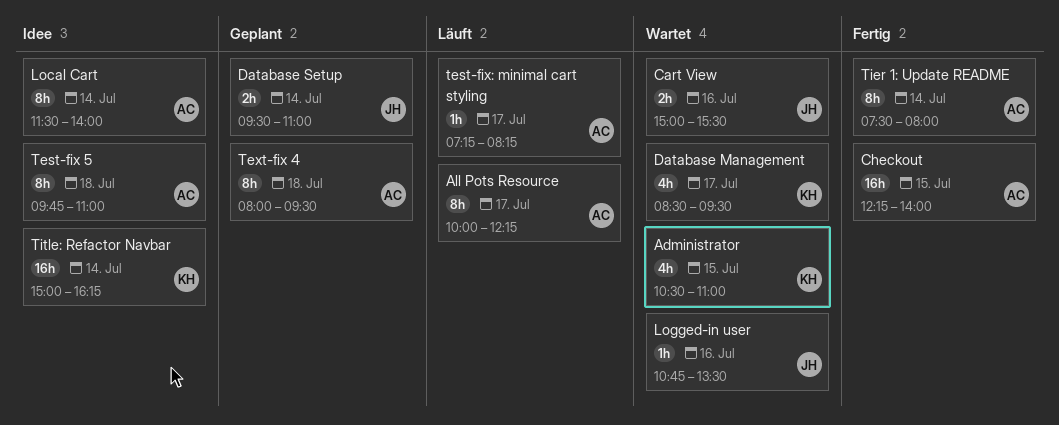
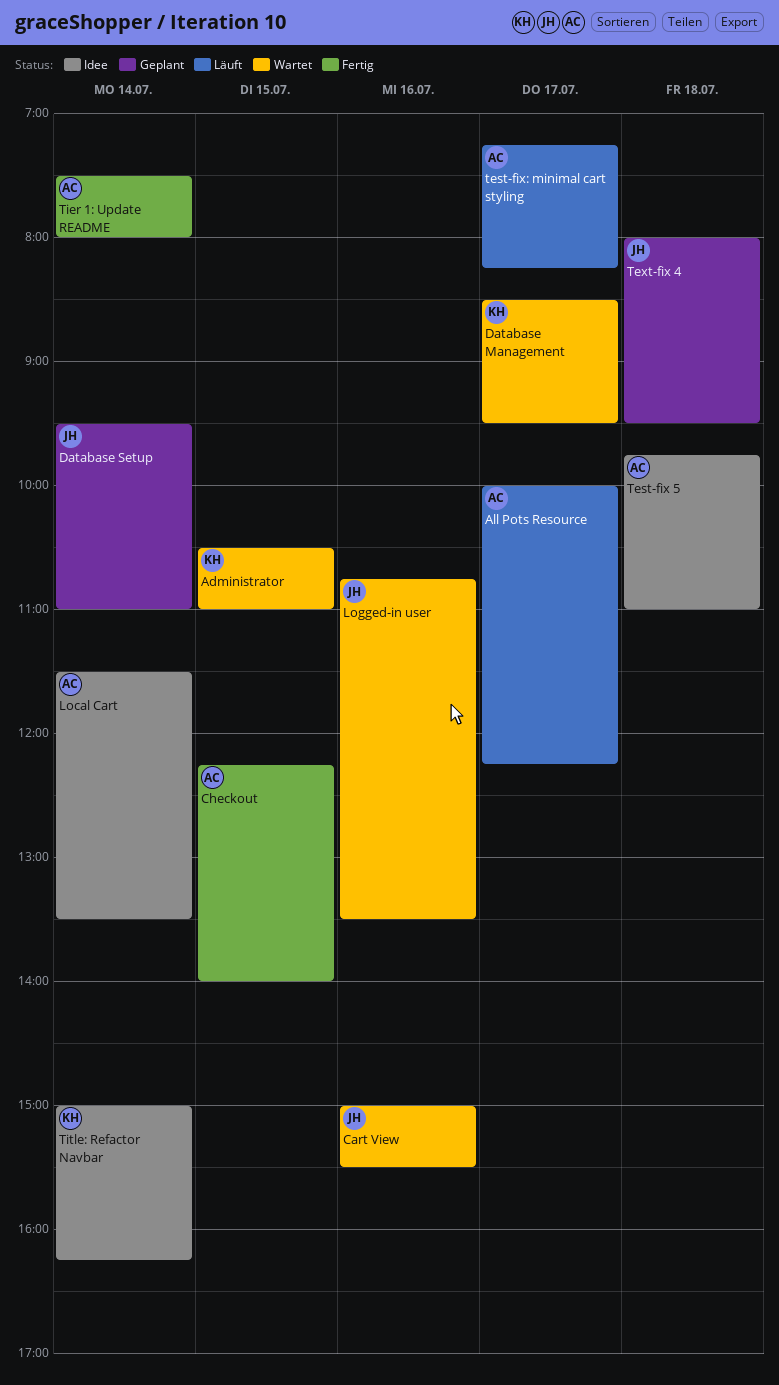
Local Cart, ends: 14:00 -> 13:30
Text-fix 4, owner: AC -> JH

